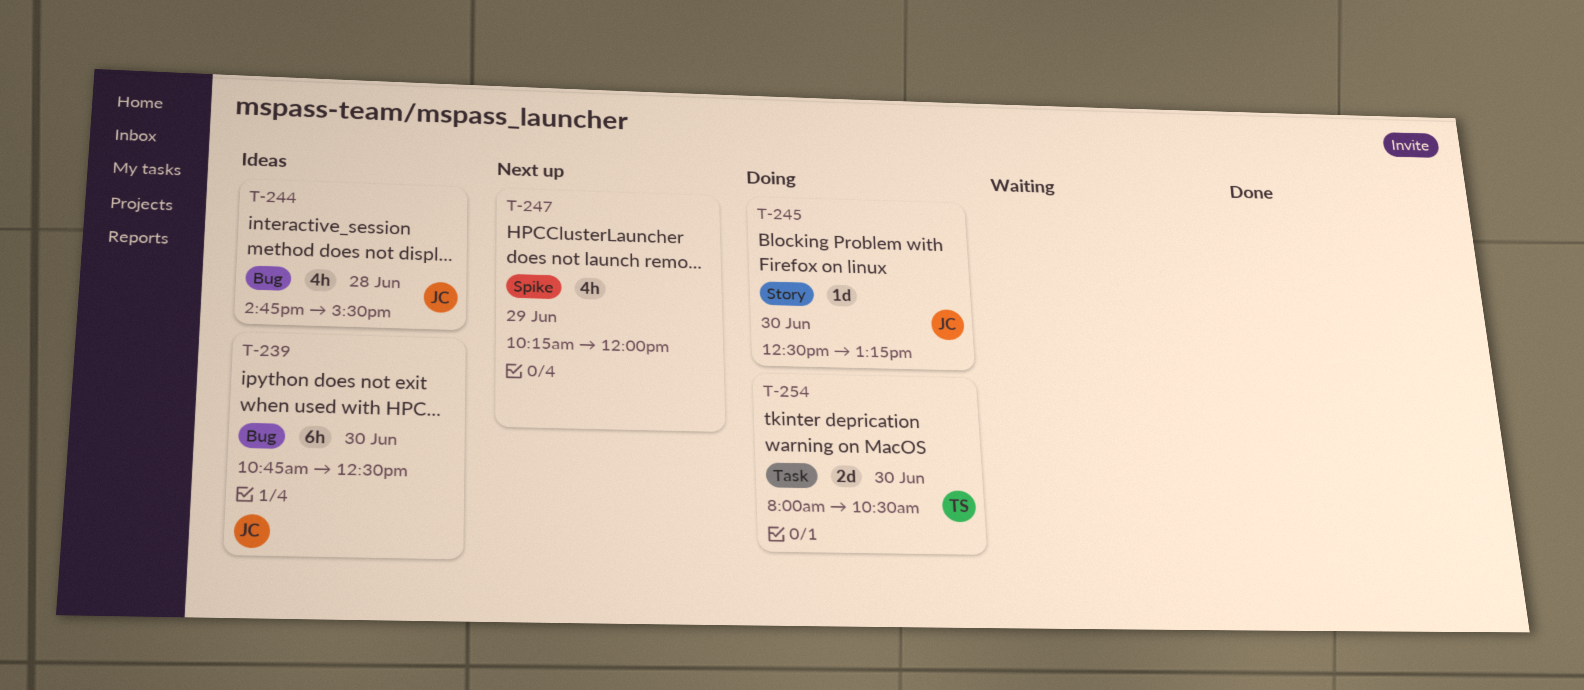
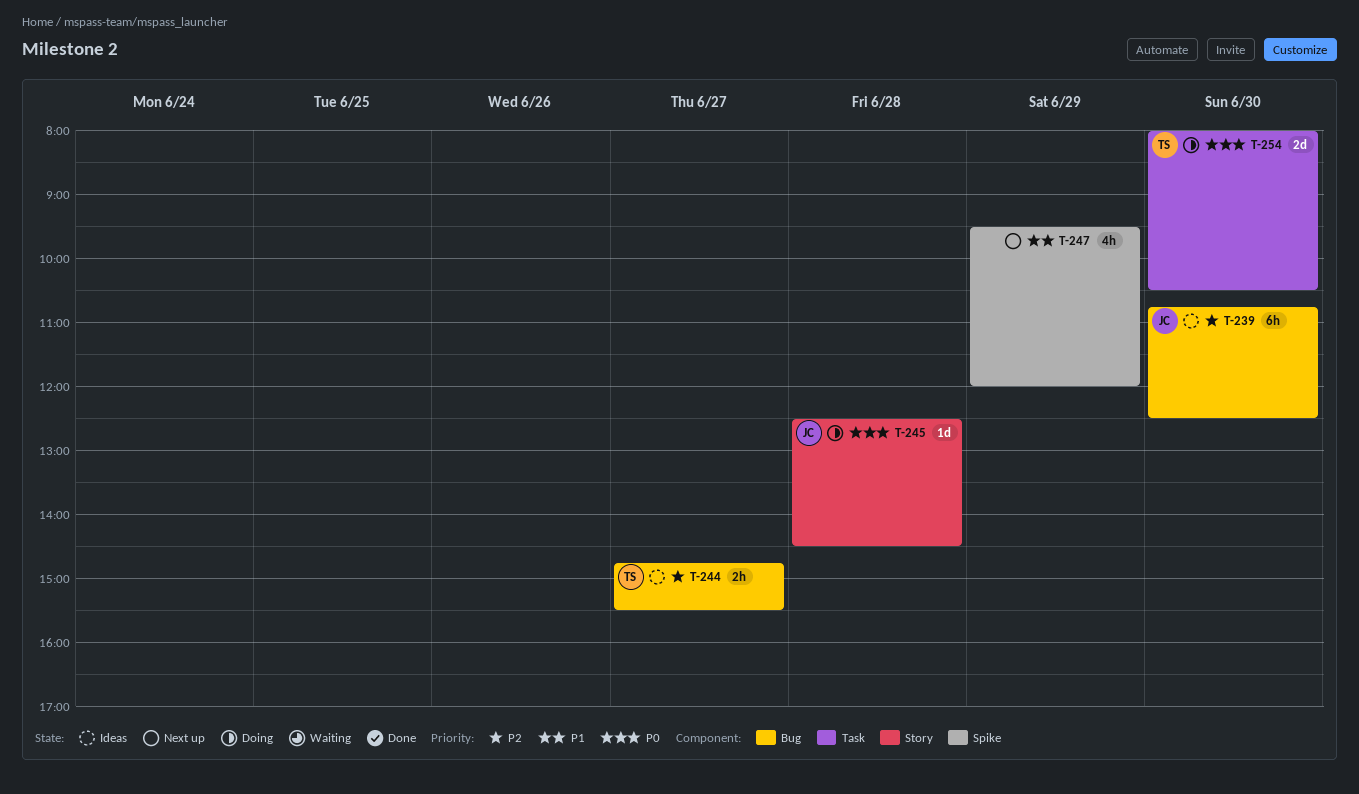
T-244, owner: JC -> TS
T-244, estimate: 4h -> 2h
T-244, day: Jun 28 -> Jun 27
T-245, day: Jun 30 -> Jun 28
T-245, ends: 13:15 -> 14:30
T-247, begins: 10:15 -> 09:30

